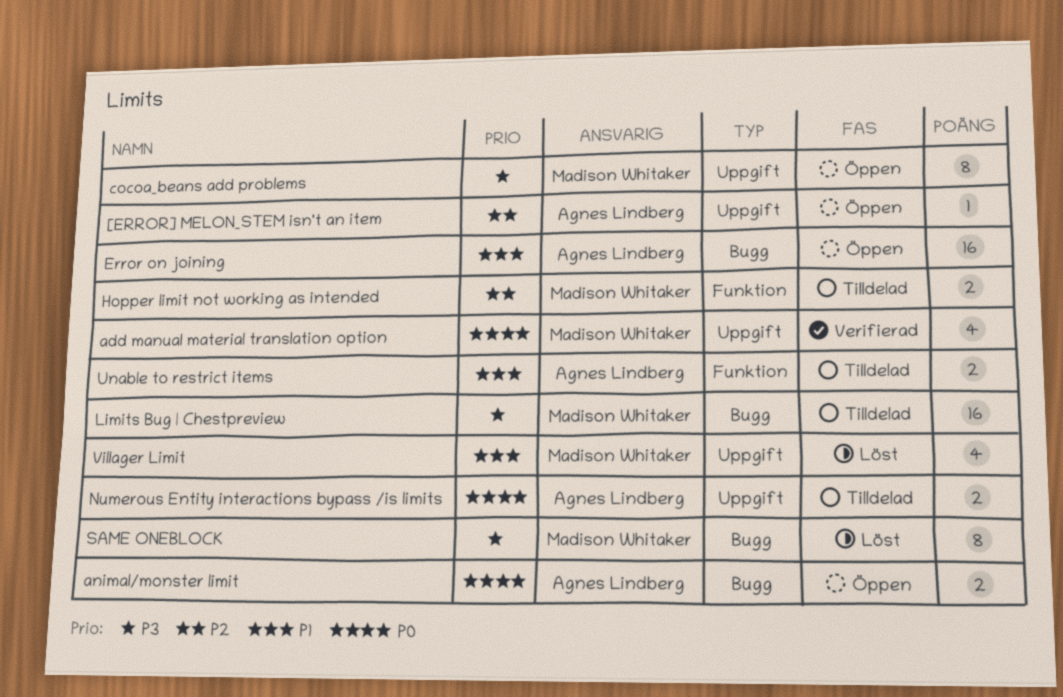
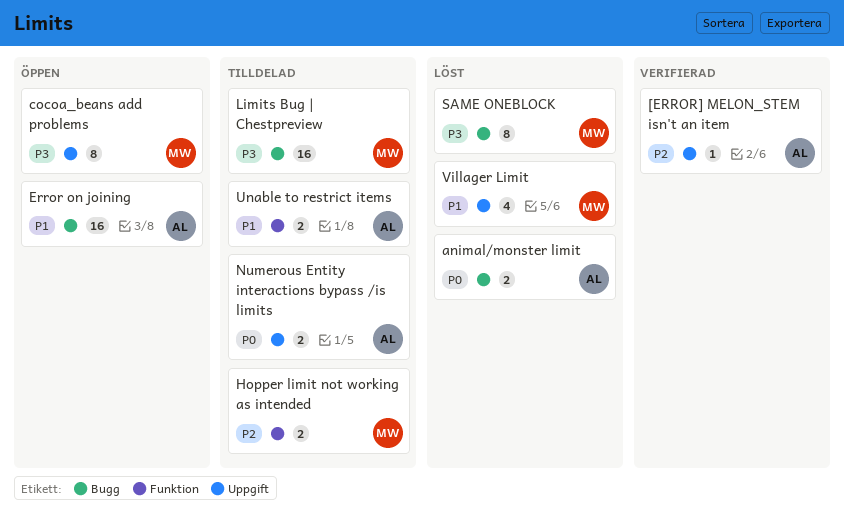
[ERROR] MELON_STEM isn't an item, status: Öppen -> Verifierad
add manual material translation option: present -> none
animal/monster limit, status: Öppen -> Löst

